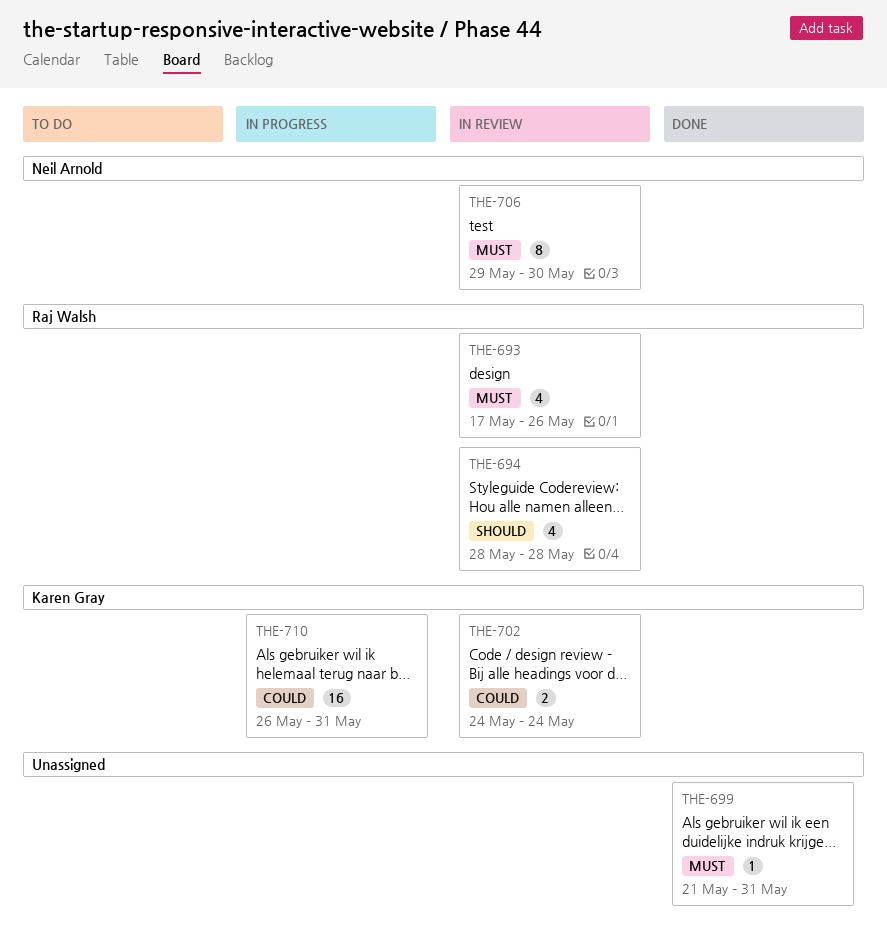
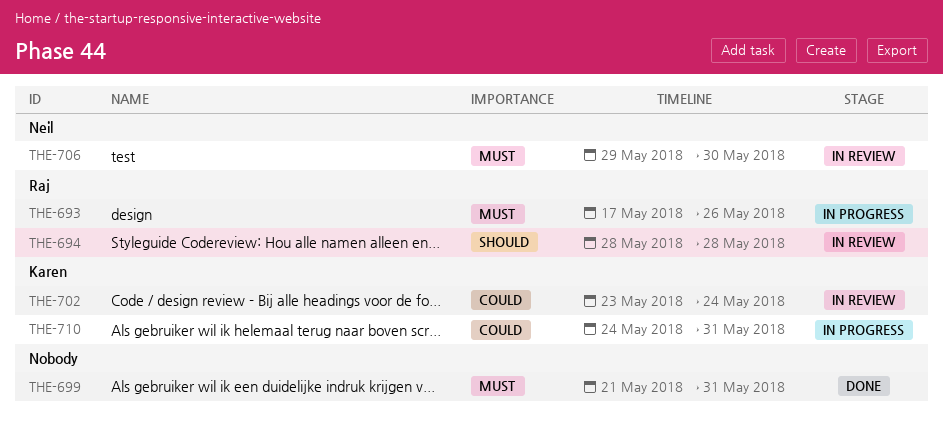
THE-693, status: In review -> In progress
THE-702, start: May 24 -> May 23
THE-710, start: May 26 -> May 24

